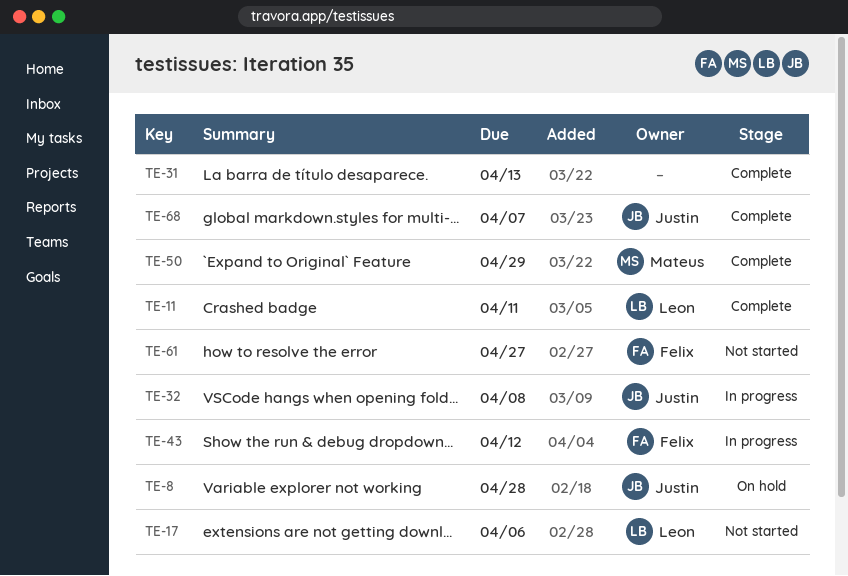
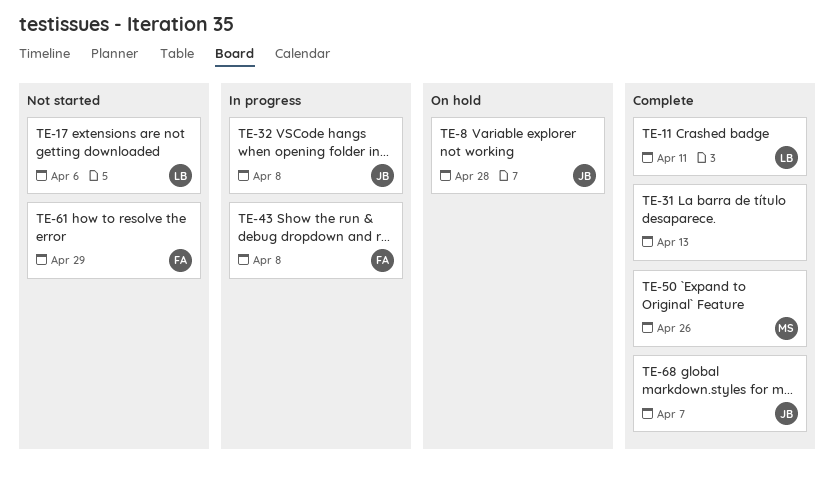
TE-43, due: Apr 12 -> Apr 8
TE-50, due: Apr 29 -> Apr 26
TE-61, due: Apr 27 -> Apr 29

